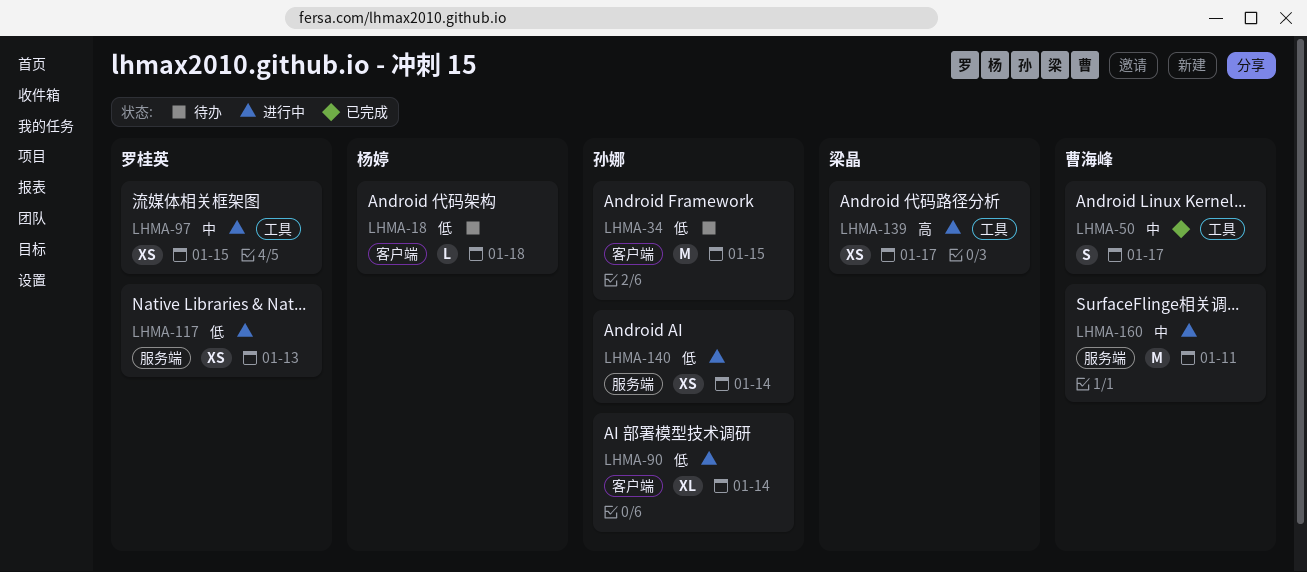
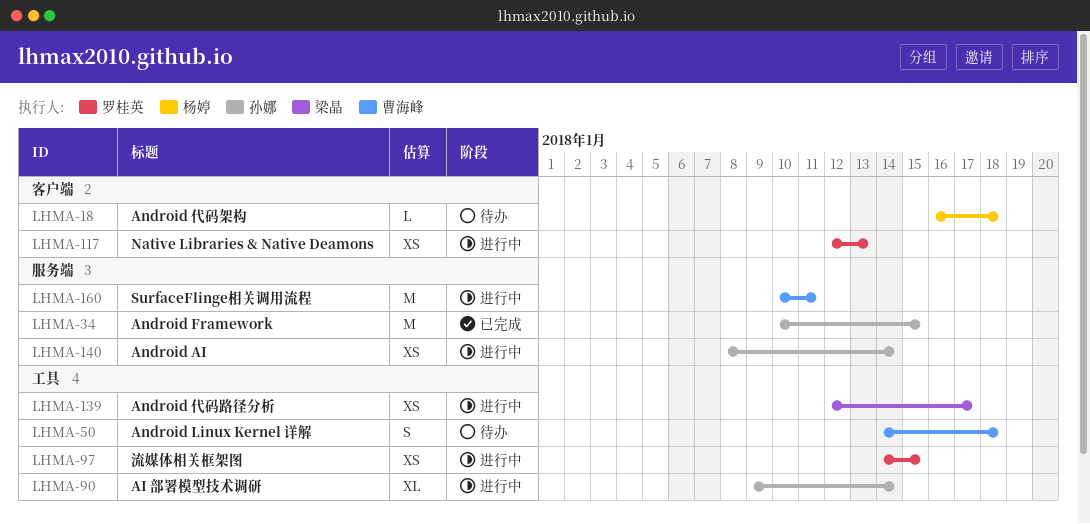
LHMA-34, status: 待办 -> 已完成
LHMA-34, label: 客户端 -> 服务端
LHMA-50, status: 已完成 -> 待办
LHMA-50, due: Jan 17 -> Jan 18
LHMA-90, label: 客户端 -> 工具
LHMA-117, label: 服务端 -> 客户端

